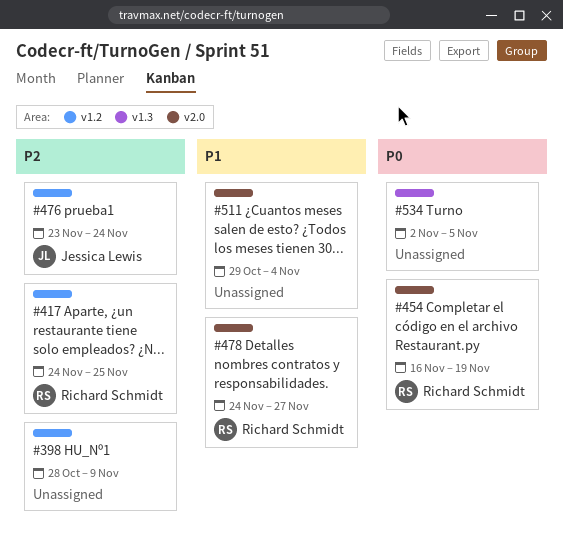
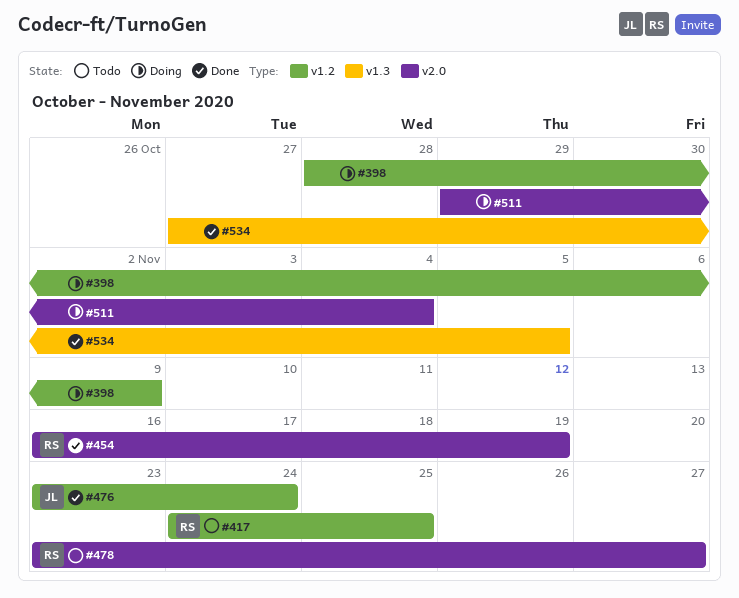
#478, start: Nov 24 -> Nov 23
#534, start: Nov 2 -> Oct 27

